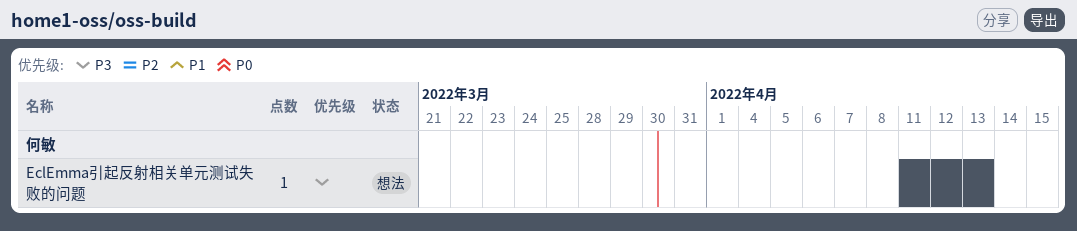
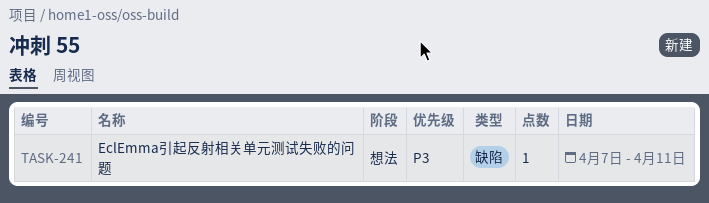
EclEmma引起反射相关单元测试失败的问题, start: Apr 11 -> Apr 7
EclEmma引起反射相关单元测试失败的问题, due: Apr 13 -> Apr 11

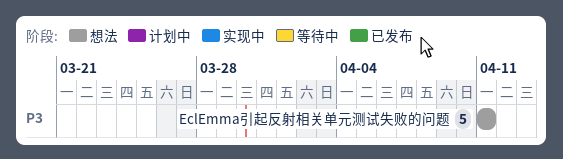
EclEmma引起反射相关单元测试失败的问题, estimate: 1 -> 5
EclEmma引起反射相关单元测试失败的问题, start: Apr 7 -> Apr 11

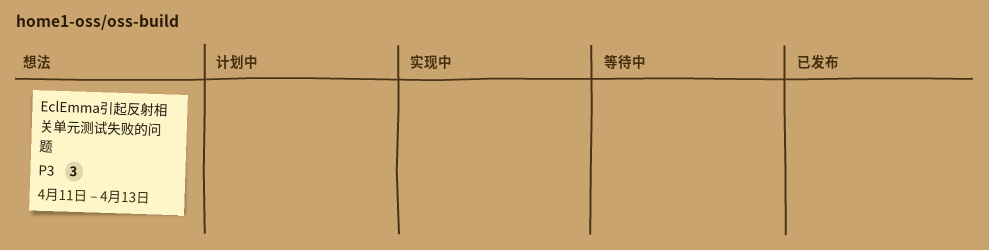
EclEmma引起反射相关单元测试失败的问题, estimate: 5 -> 3
EclEmma引起反射相关单元测试失败的问题, due: Apr 11 -> Apr 13

